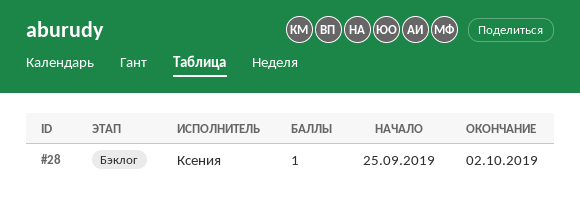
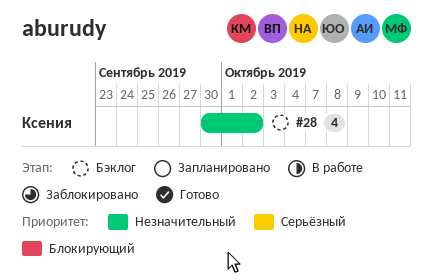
#28, estimate: 1 -> 4
#28, start: Sep 25 -> Sep 30

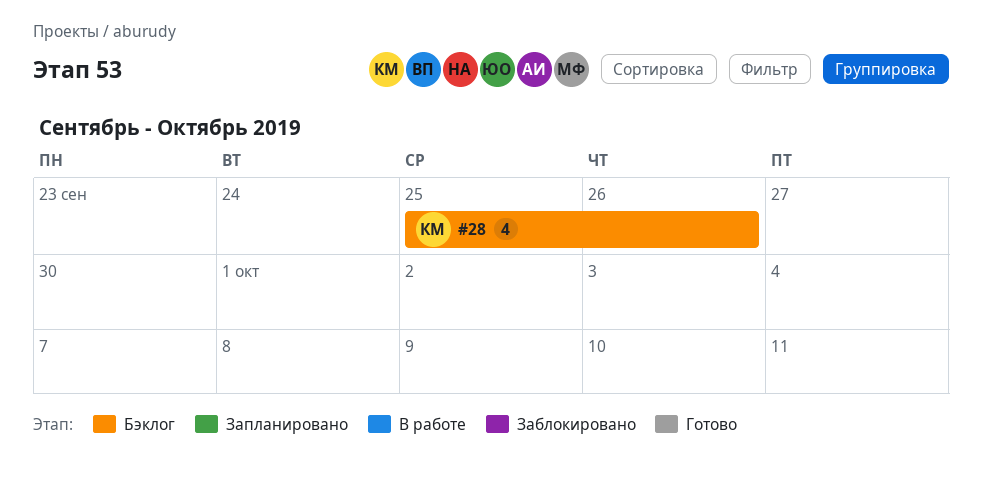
#28, start: Sep 30 -> Sep 25
#28, due: Oct 2 -> Sep 26

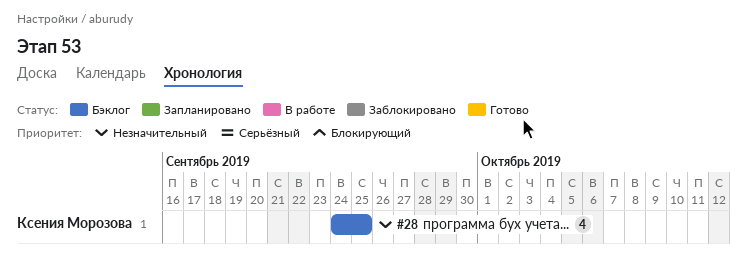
#28, start: Sep 25 -> Sep 24
#28, due: Sep 26 -> Sep 25

